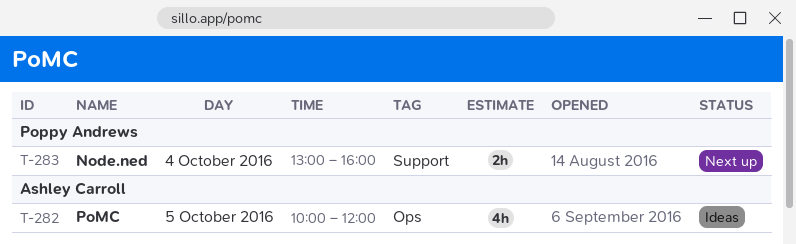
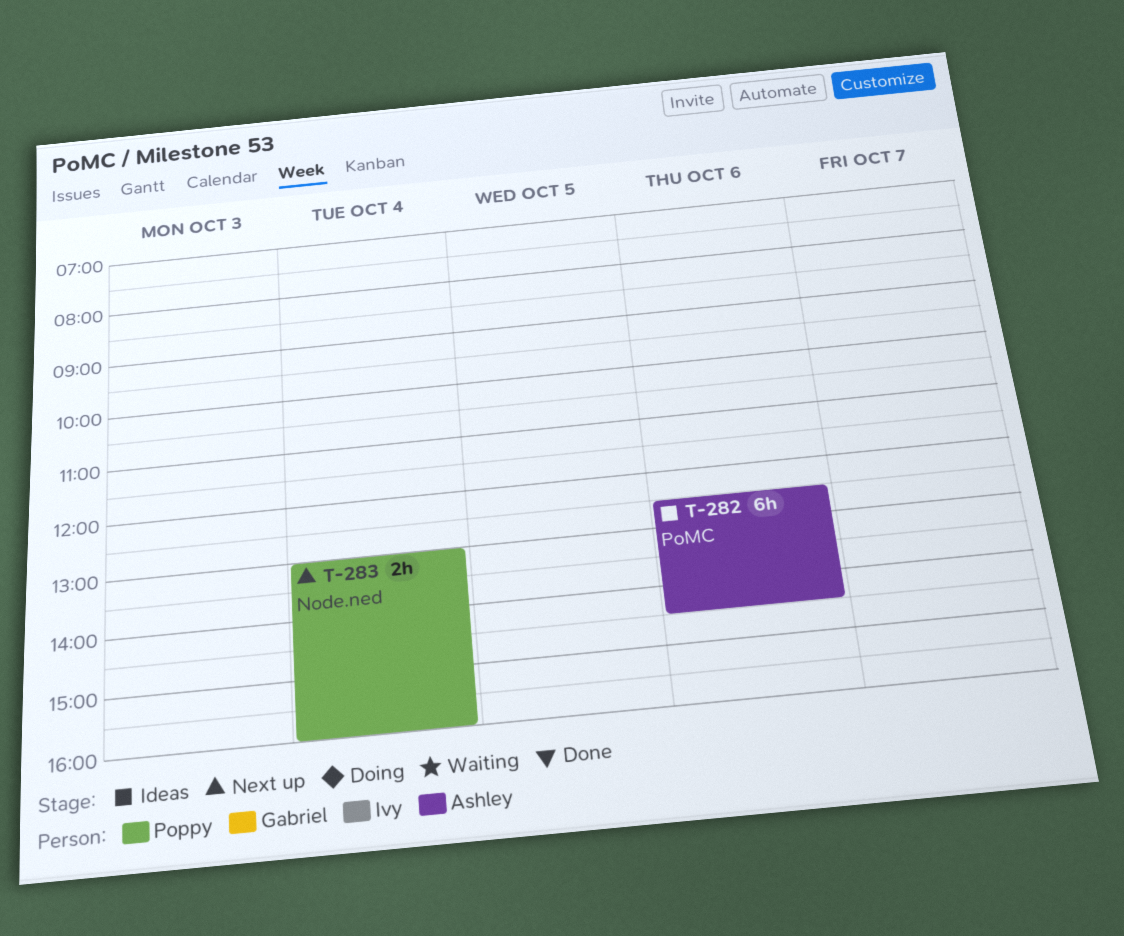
T-282, estimate: 4h -> 6h
T-282, day: Oct 5 -> Oct 6
T-282, begins: 10:00 -> 12:30
T-282, ends: 12:00 -> 14:30

